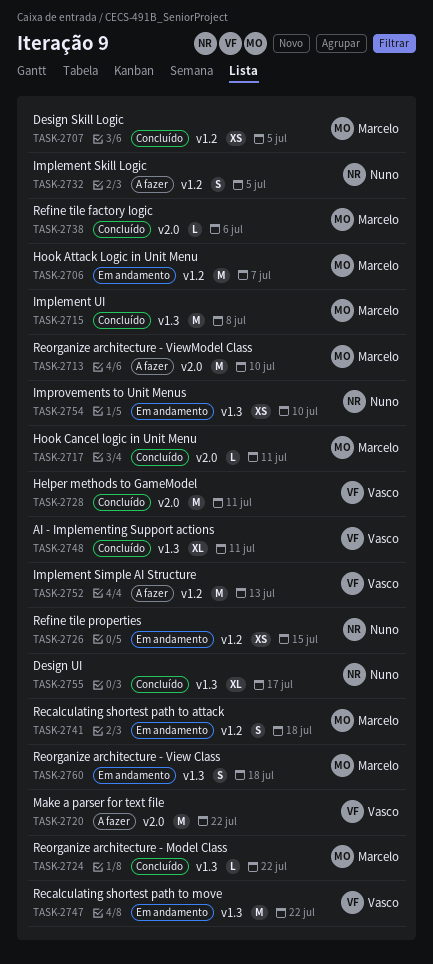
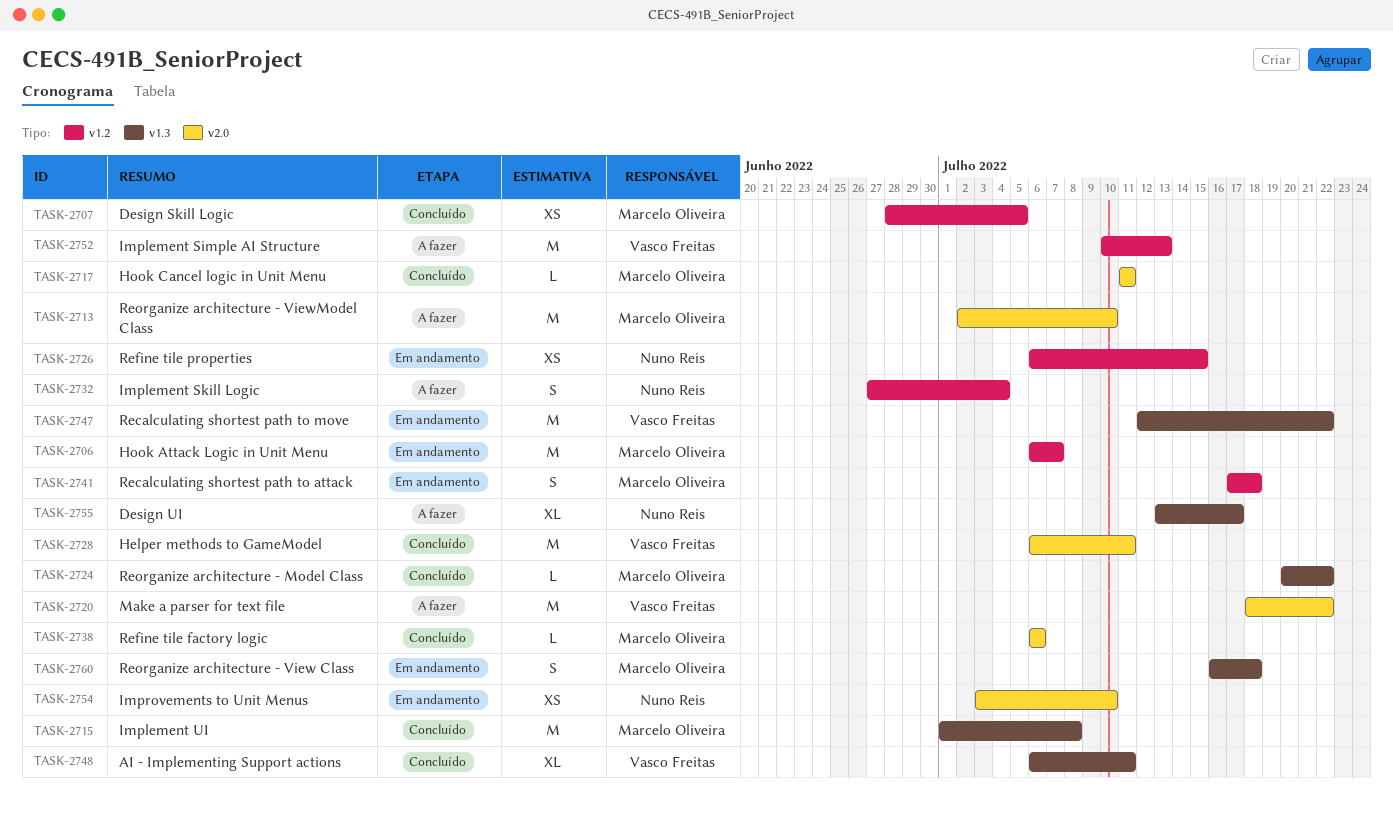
TASK-2732, due: Jul 5 -> Jul 4
TASK-2754, label: v1.3 -> v2.0
TASK-2755, status: Concluído -> A fazer

